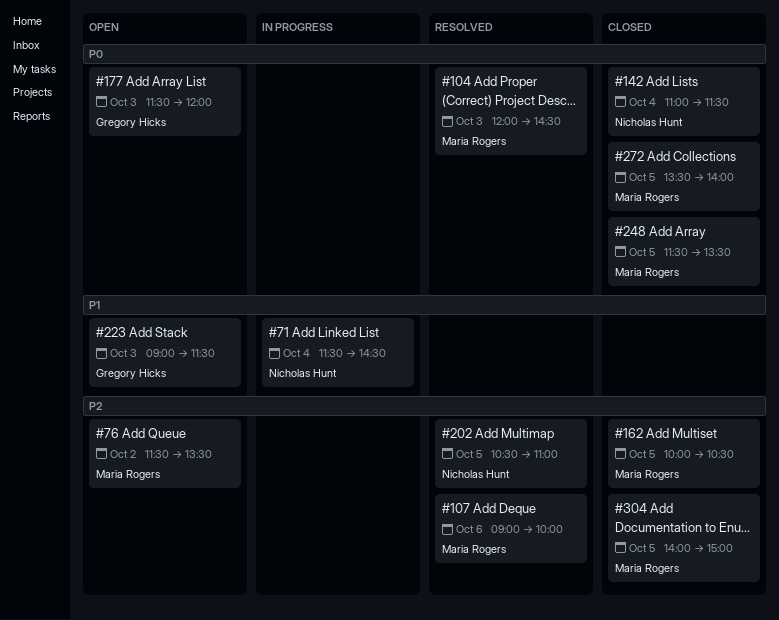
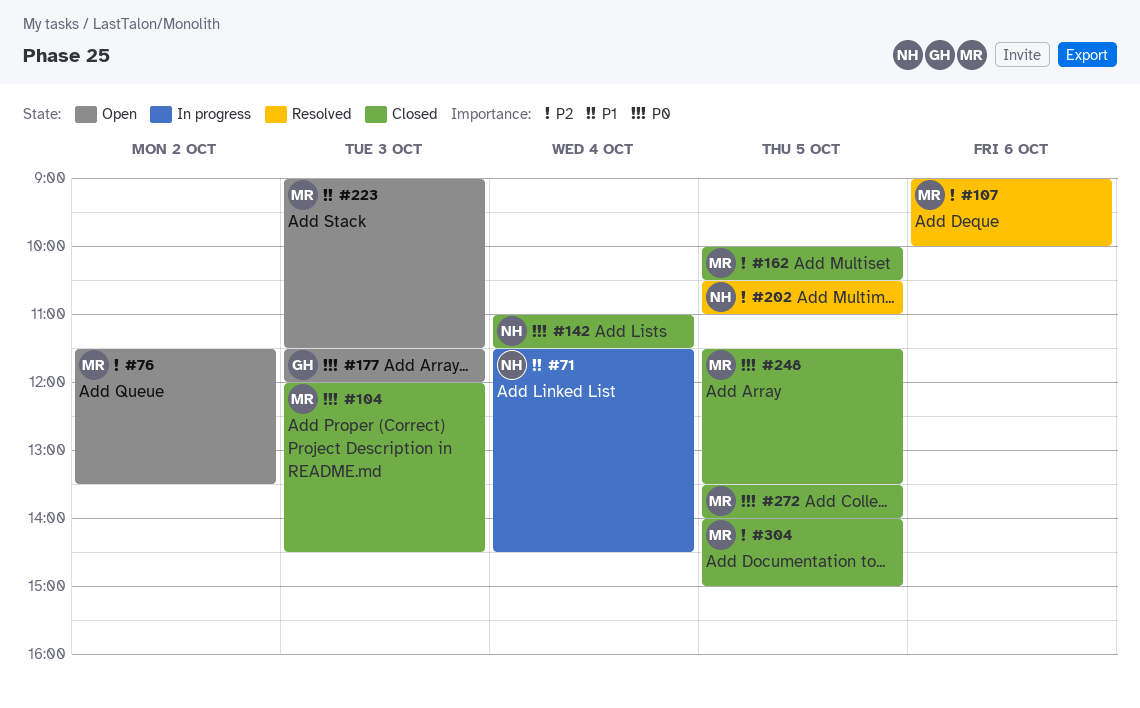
#104, status: Resolved -> Closed
#223, owner: Gregory Hicks -> Maria Rogers

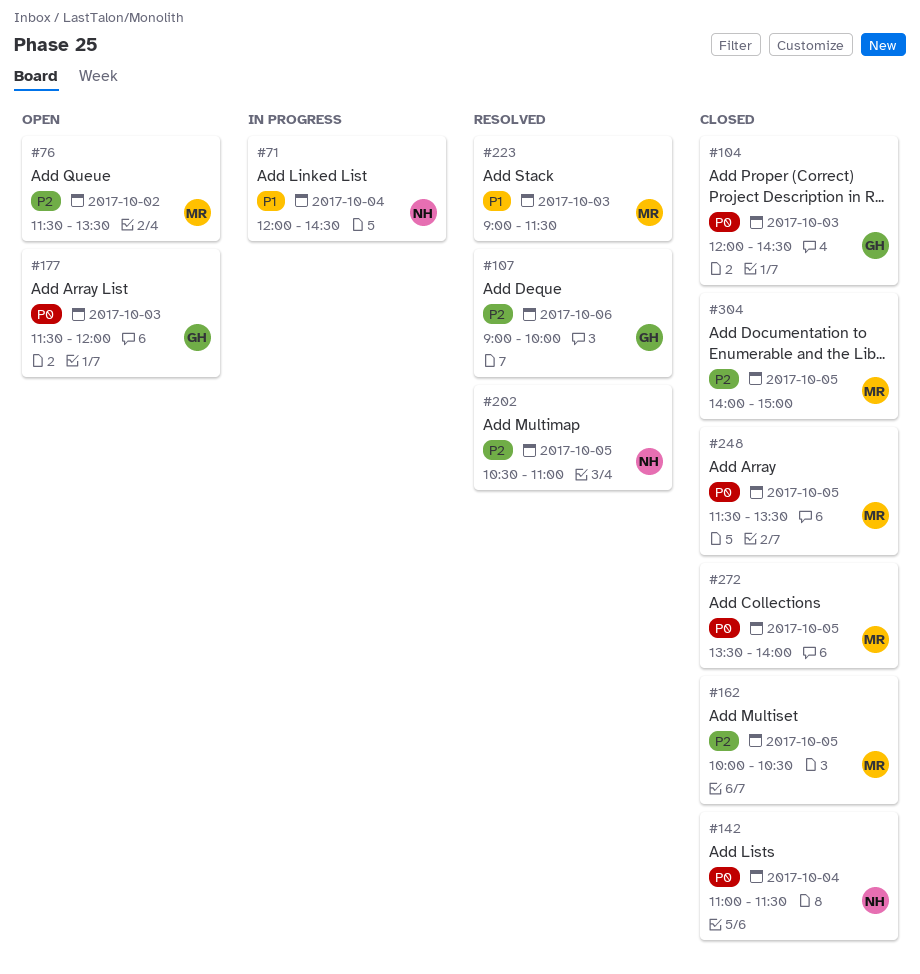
#71, begins: 11:30 -> 12:00
#104, owner: MR -> GH
#107, owner: MR -> GH
#223, status: Open -> Resolved

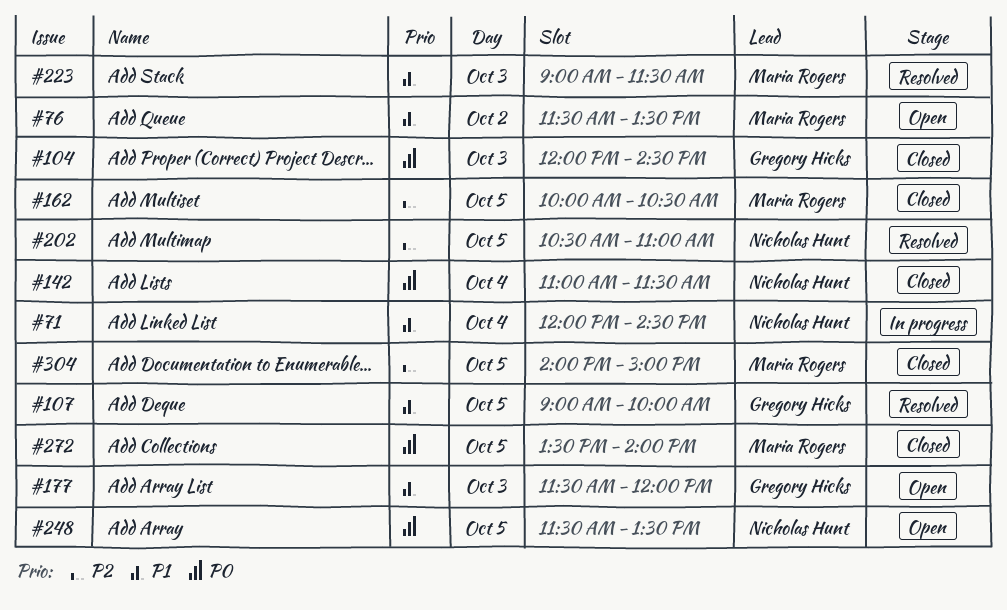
#76, priority: P2 -> P1
#107, priority: P2 -> P1
#107, day: Oct 6 -> Oct 5
#177, priority: P0 -> P1
#248, status: Closed -> Open
#248, owner: Maria Rogers -> Nicholas Hunt

